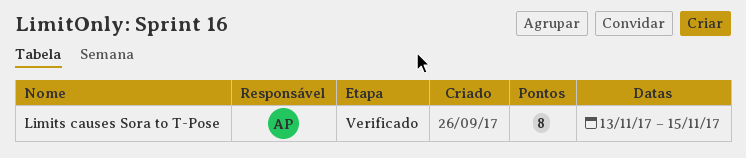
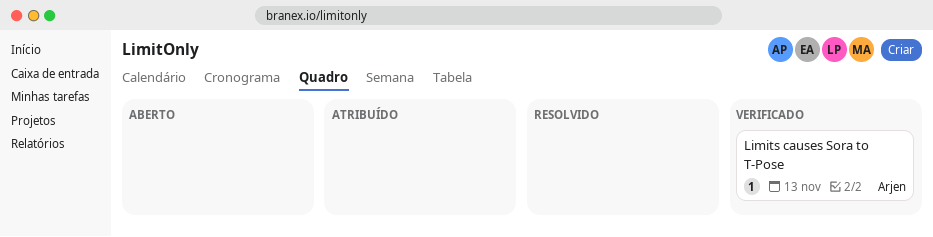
Limits causes Sora to T-Pose, estimate: 8 -> 1
Limits causes Sora to T-Pose, due: Nov 15 -> Nov 13

